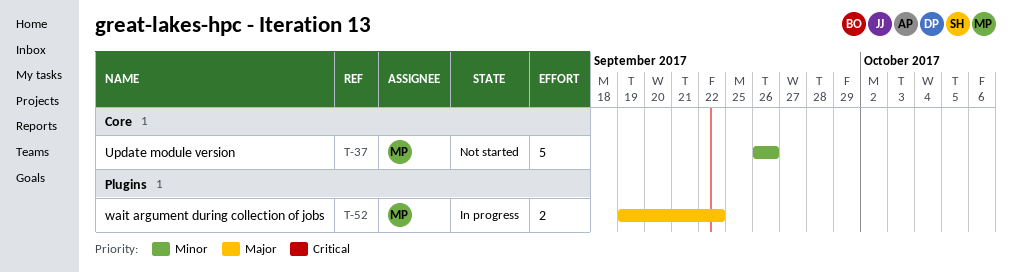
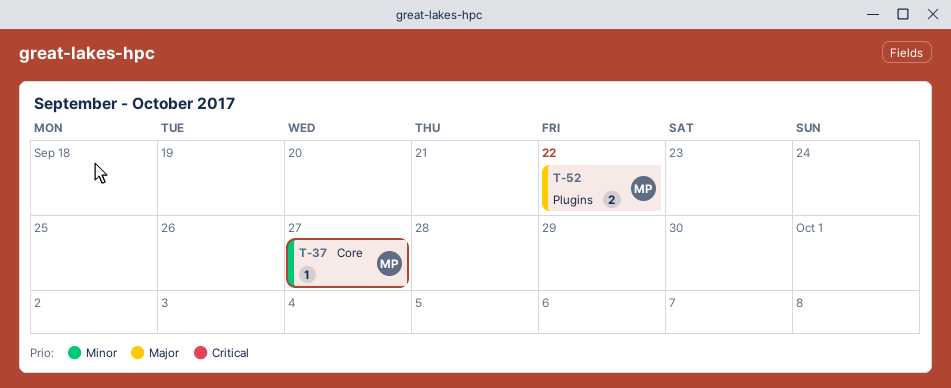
T-37, estimate: 5 -> 1
T-37, due: Sep 26 -> Sep 27

